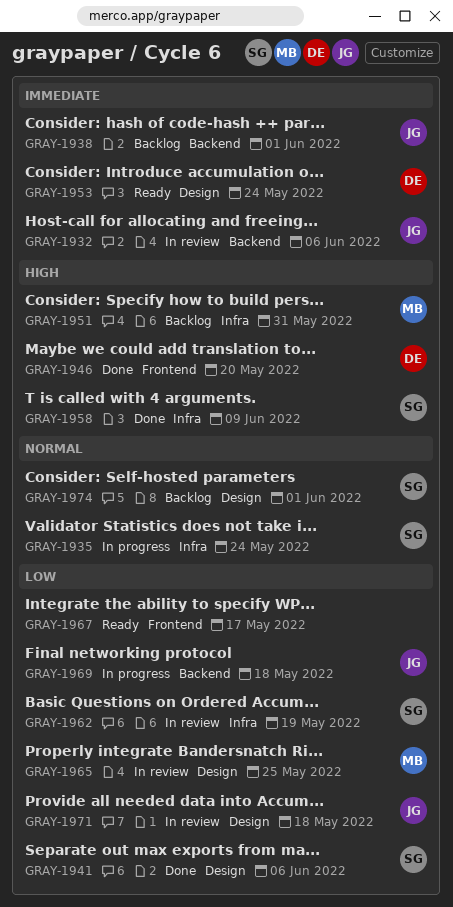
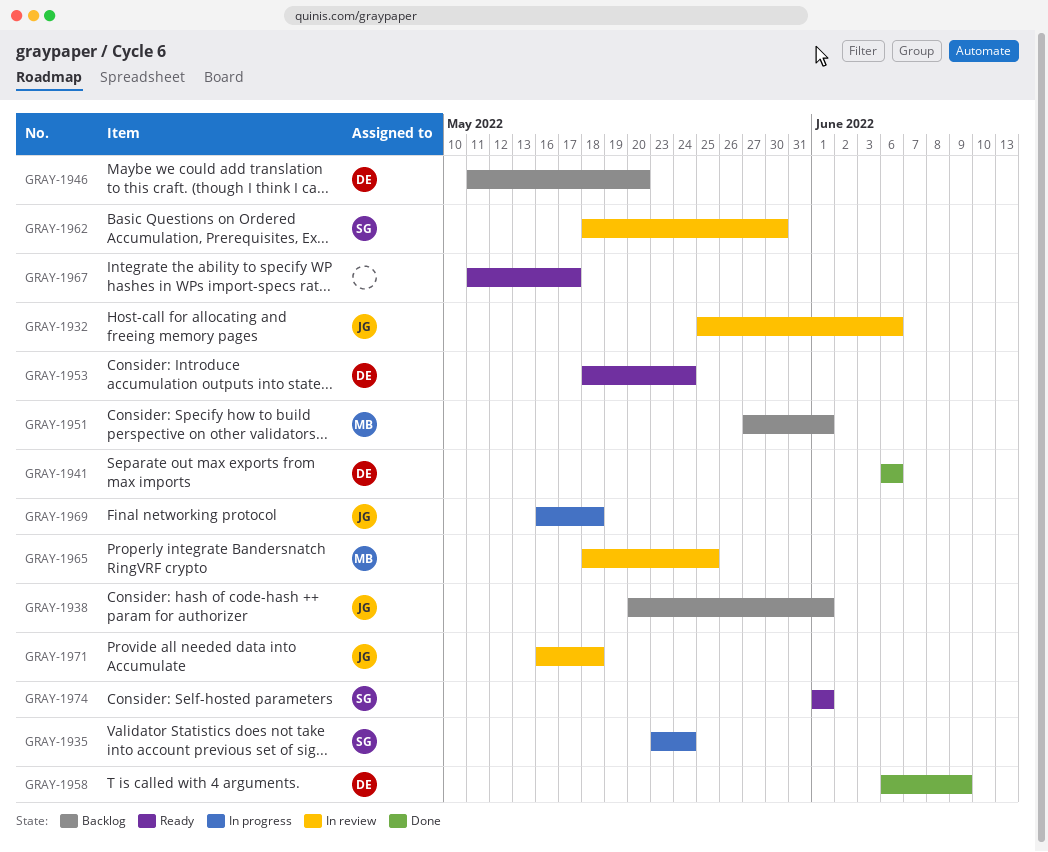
GRAY-1941, owner: SG -> DE
GRAY-1946, status: Done -> Backlog
GRAY-1951, due: May 31 -> Jun 1
GRAY-1958, owner: SG -> DE
GRAY-1962, due: May 19 -> May 30
GRAY-1974, status: Backlog -> Ready

